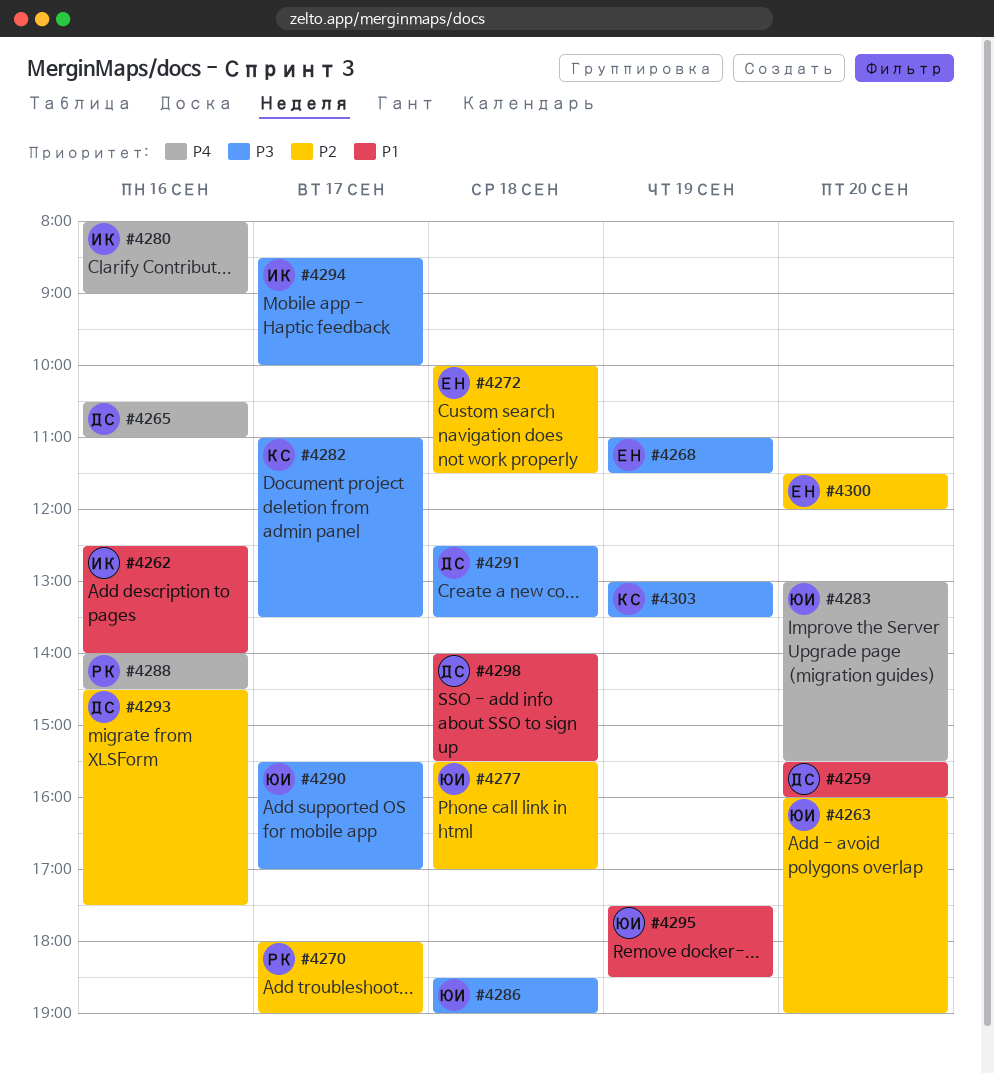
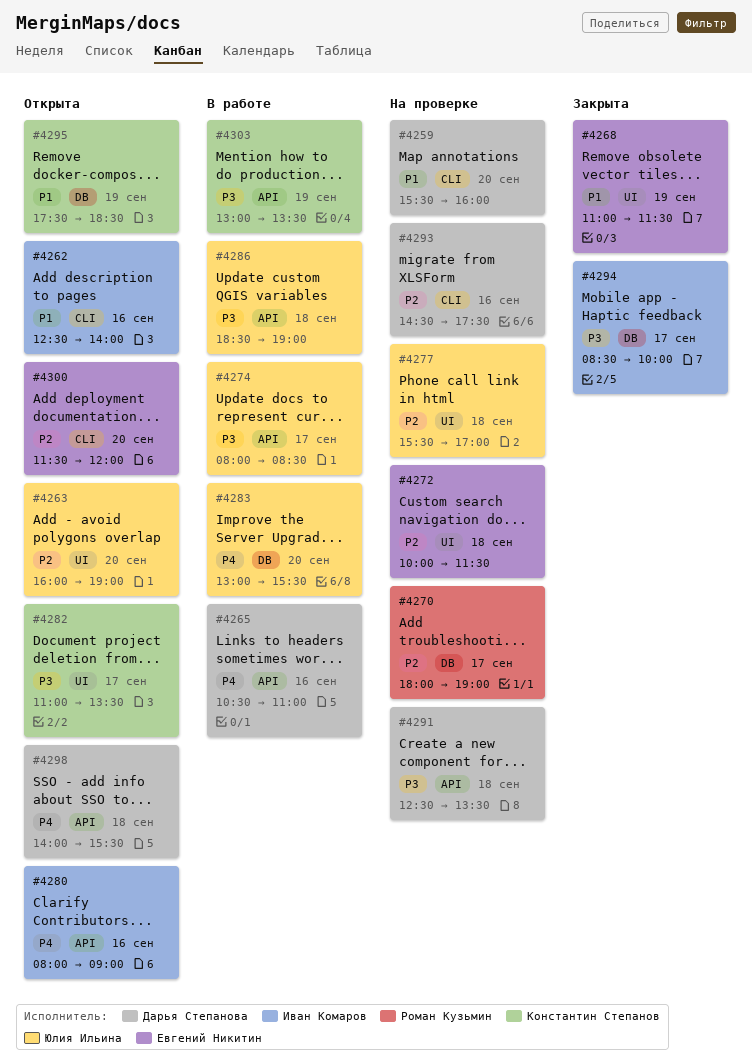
#4268, priority: P3 -> P1
#4274: none -> present
#4288: present -> none
#4290: present -> none
#4295, owner: Юлия Ильина -> Константин Степанов
#4298, priority: P1 -> P4

